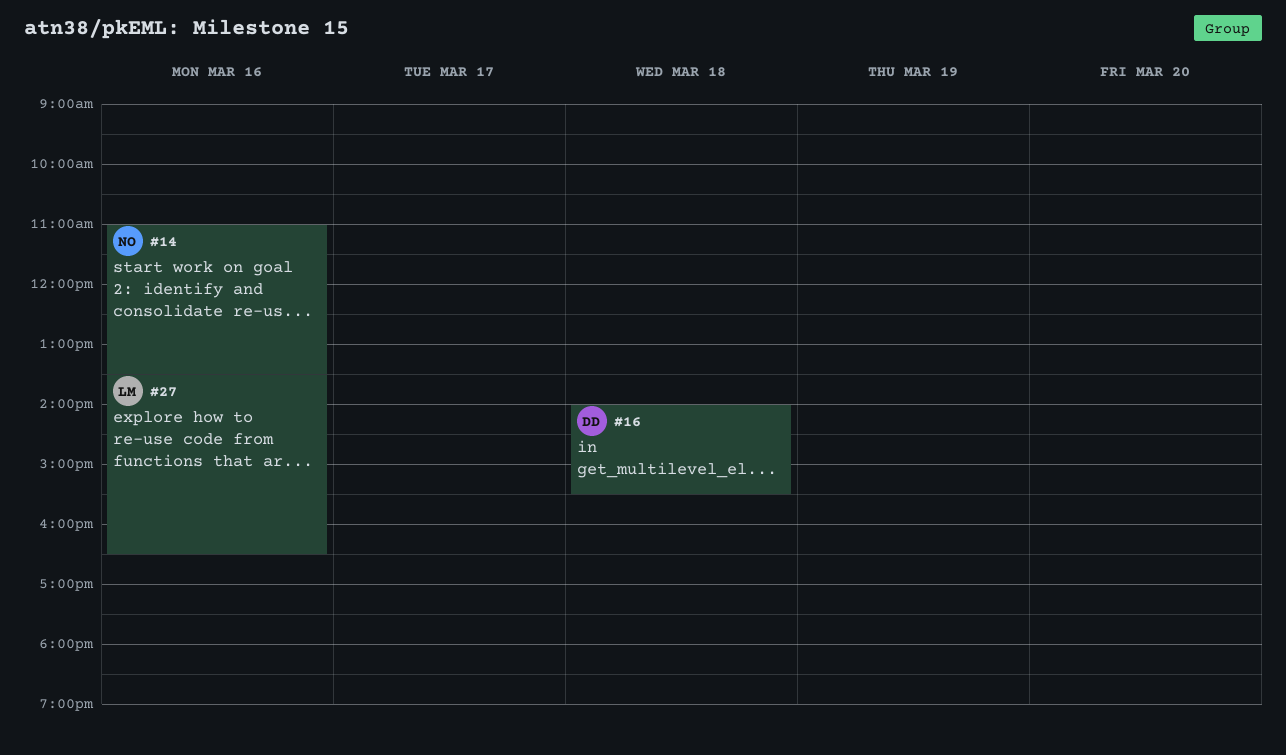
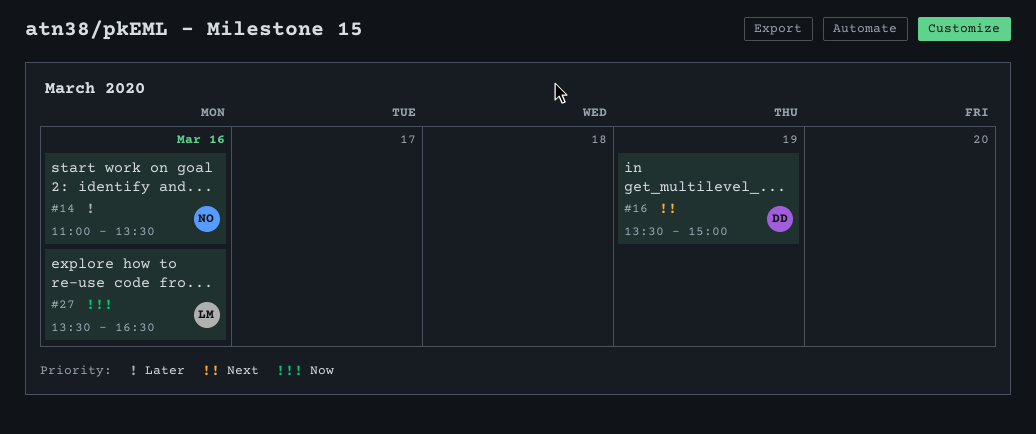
#16, day: Mar 18 -> Mar 19
#16, begins: 14:00 -> 13:30
#16, ends: 15:30 -> 15:00

